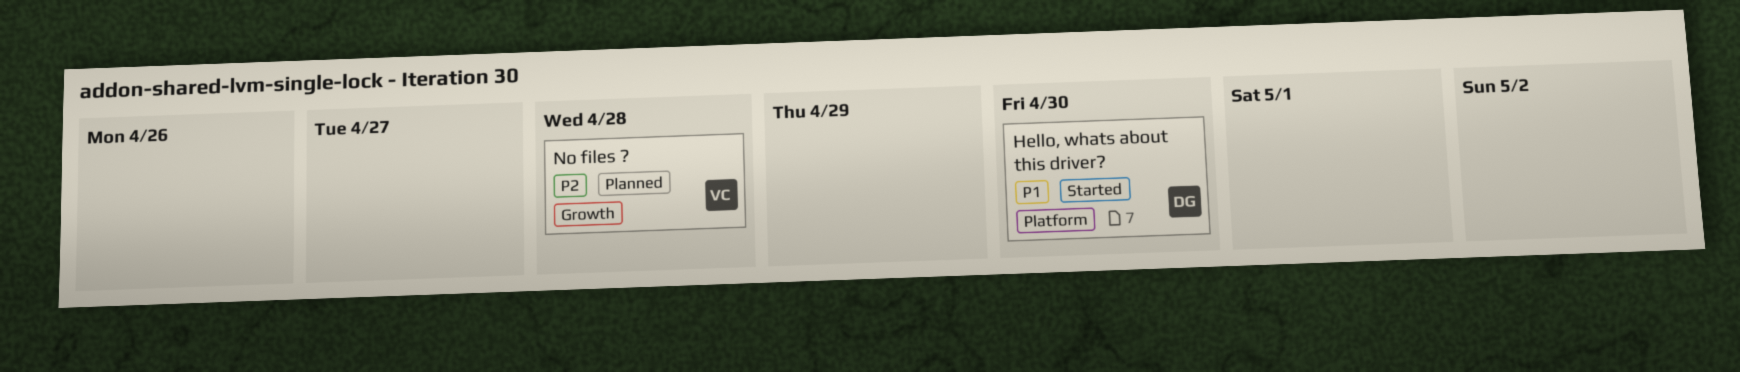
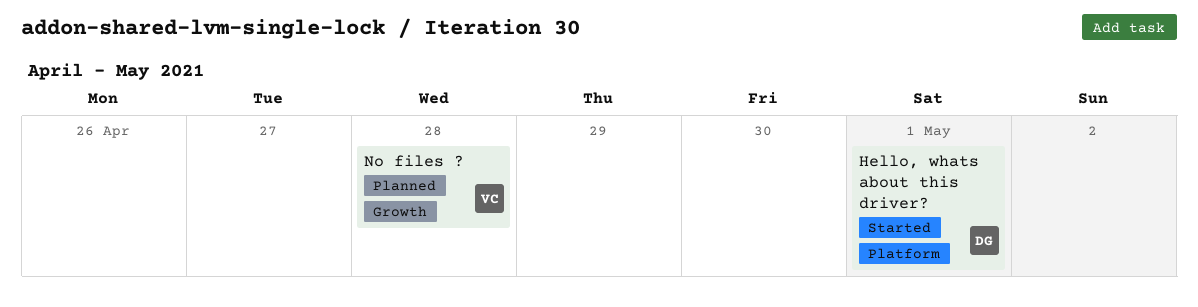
Hello, whats about this driver?, due: Apr 30 -> May 1

